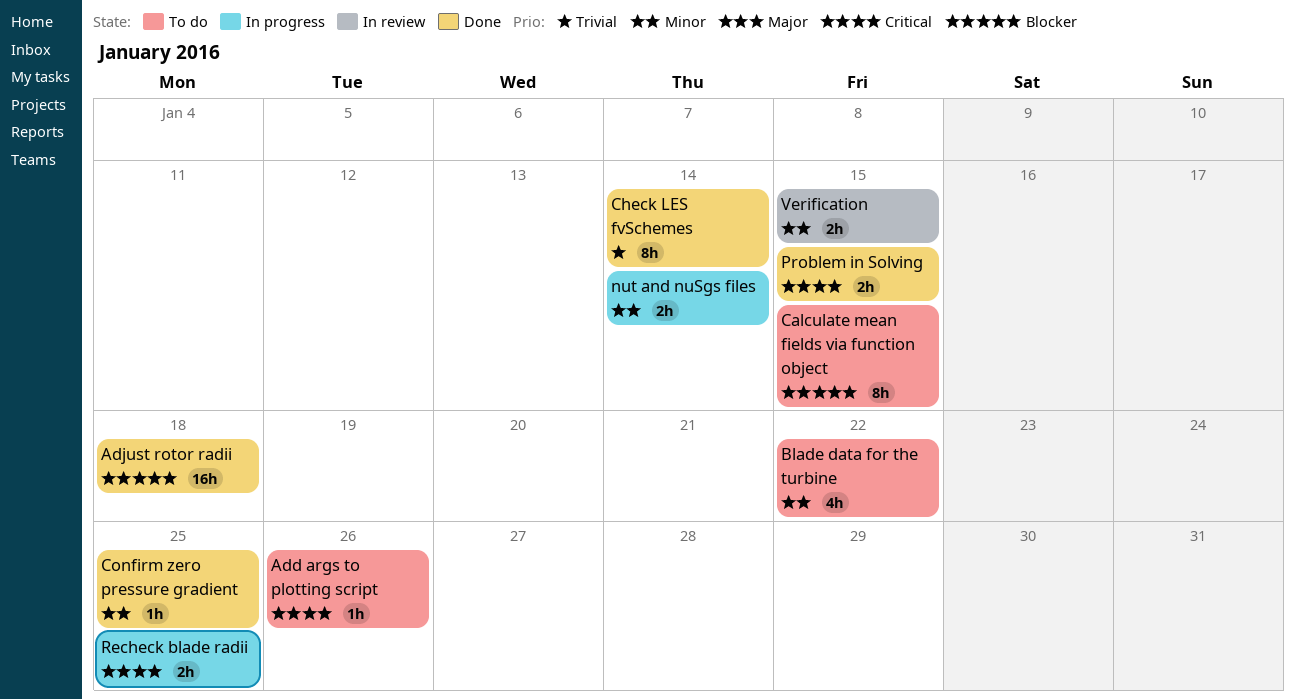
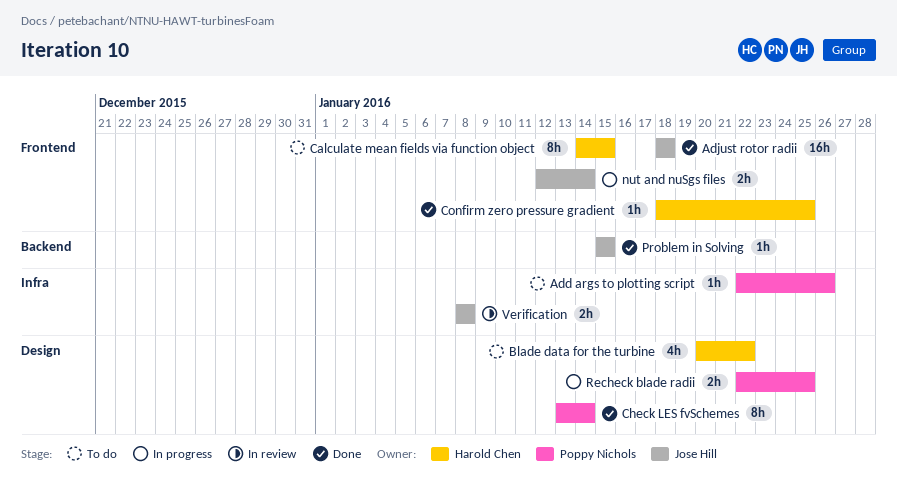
Problem in Solving, estimate: 2h -> 1h
Verification, due: Jan 15 -> Jan 8

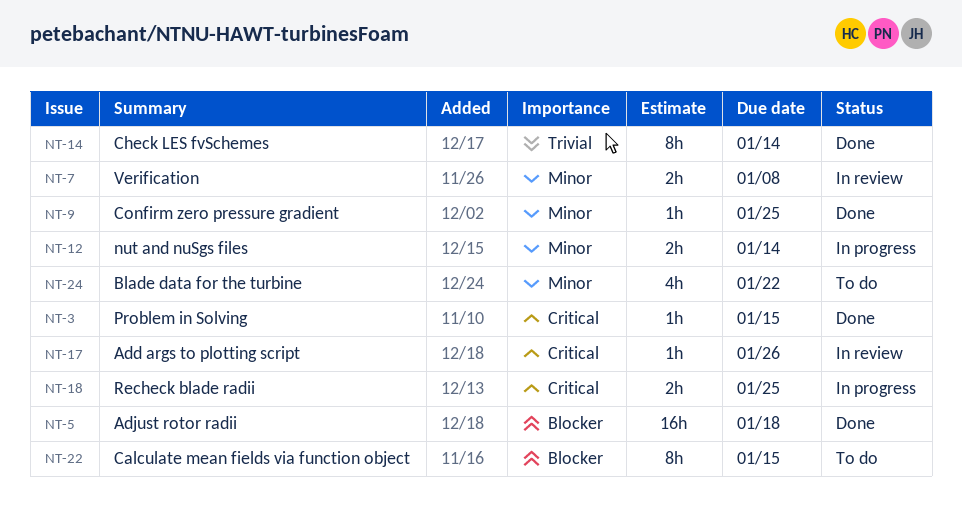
Add args to plotting script, status: To do -> In review

